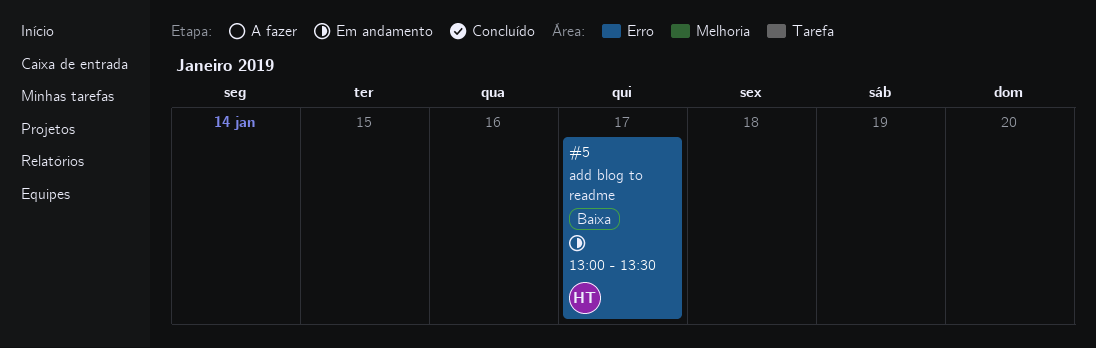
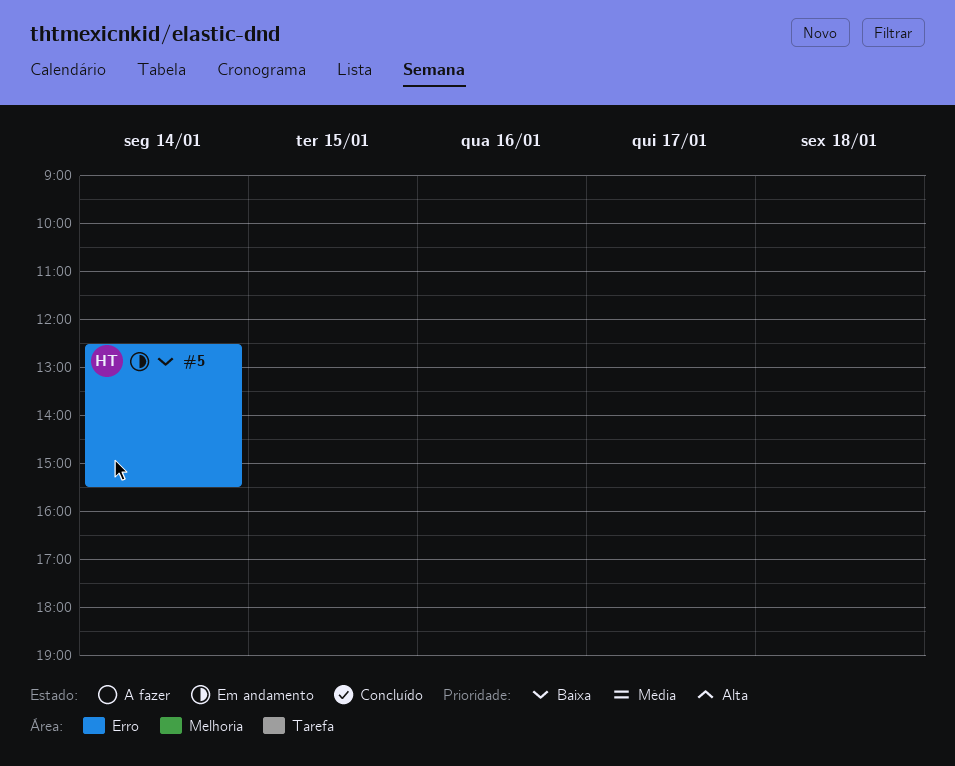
#5, day: Jan 17 -> Jan 14
#5, begins: 13:00 -> 12:30
#5, ends: 13:30 -> 15:30

